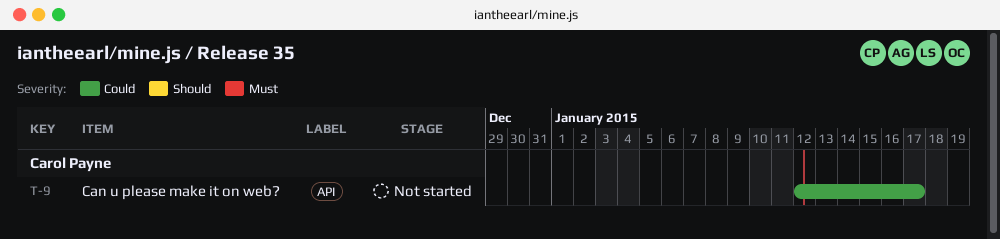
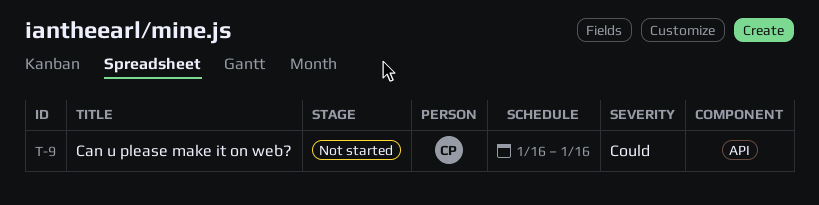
T-9, start: Jan 12 -> Jan 16
T-9, due: Jan 17 -> Jan 16

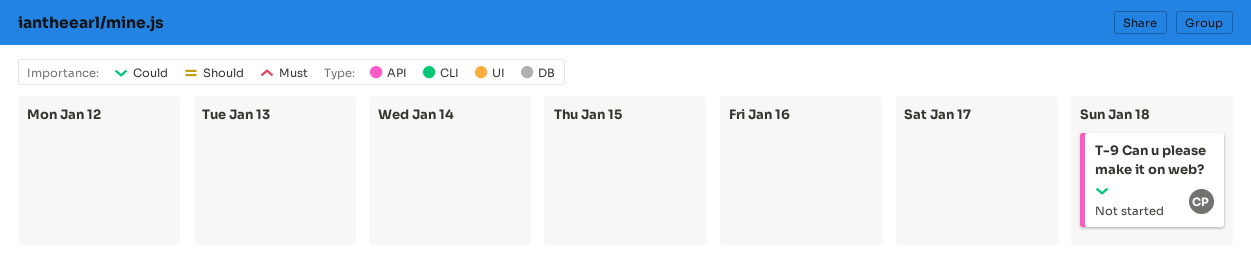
T-9, due: Jan 16 -> Jan 18

